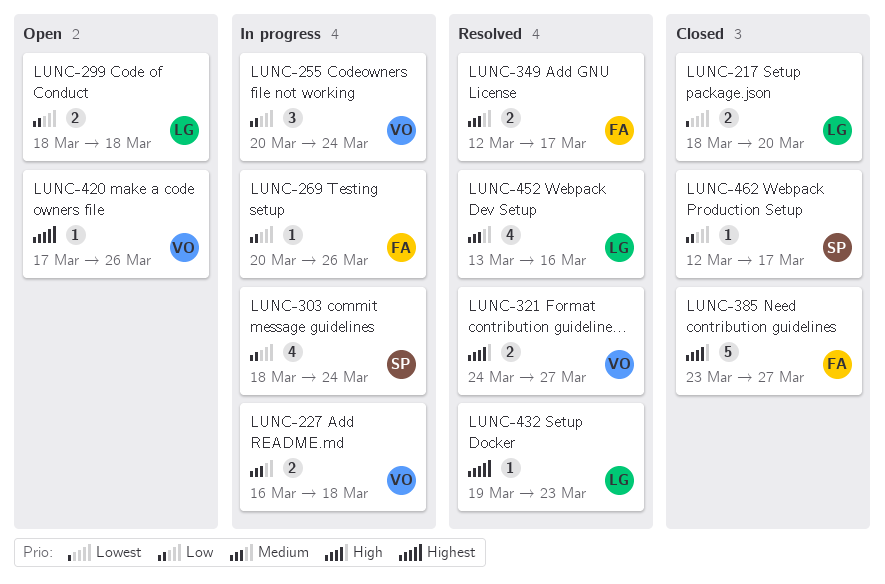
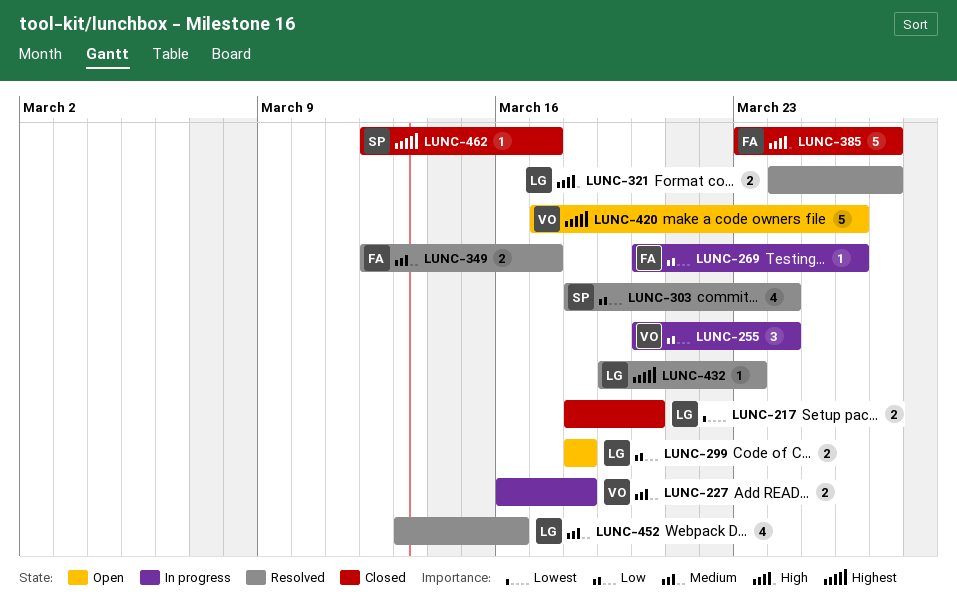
LUNC-303, status: In progress -> Resolved
LUNC-321, owner: VO -> LG
LUNC-420, estimate: 1 -> 5
LUNC-462, priority: Low -> Highest

